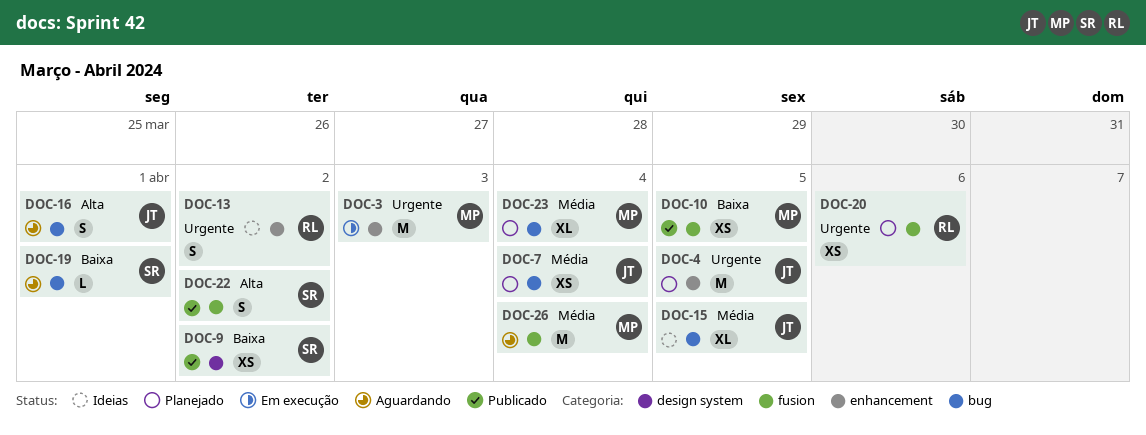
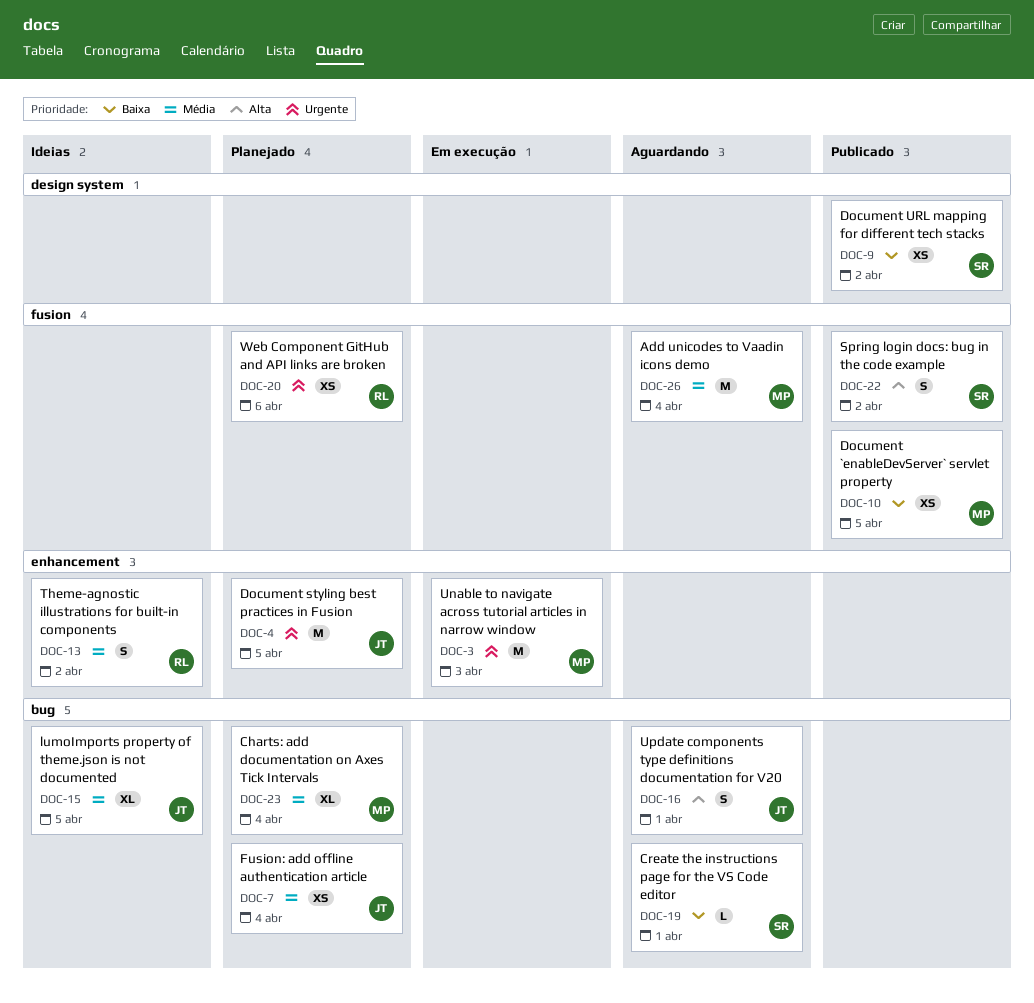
DOC-13, priority: Urgente -> Média

